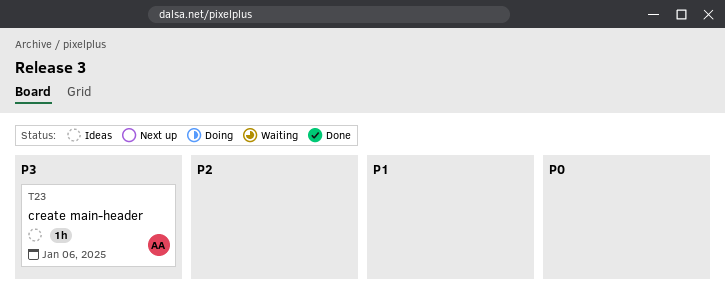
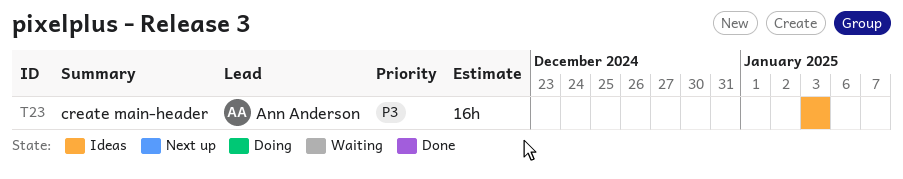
T23, estimate: 1h -> 16h
T23, due: Jan 6 -> Jan 3

